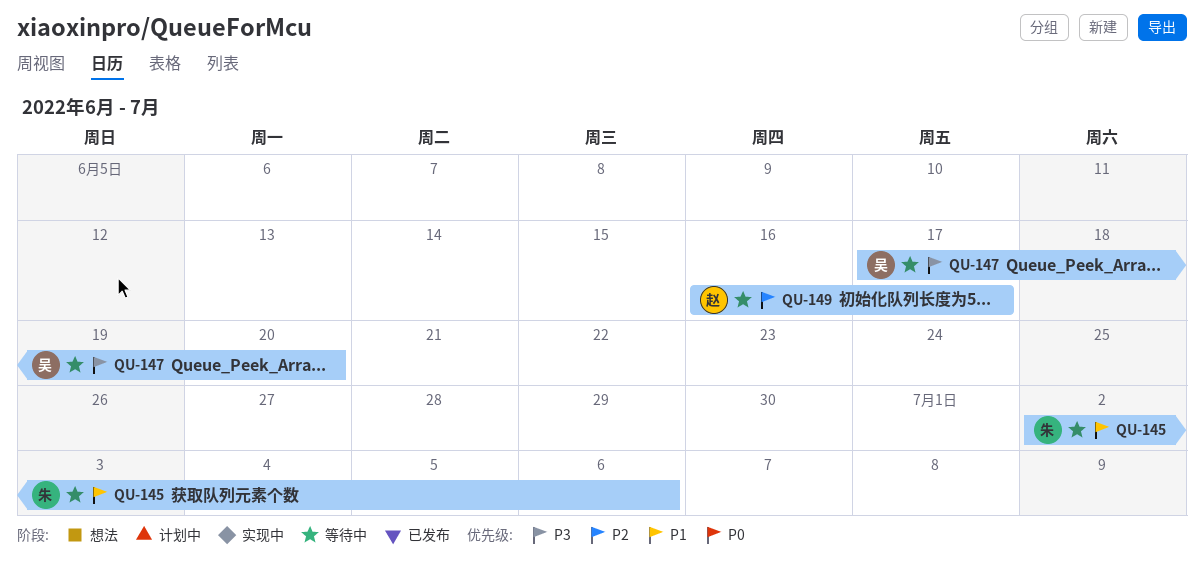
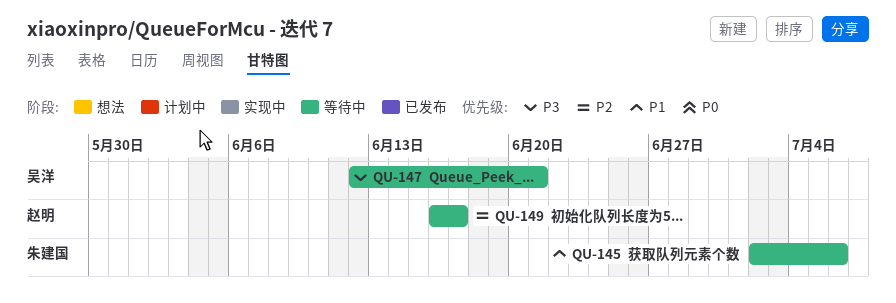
QU-147, start: Jun 17 -> Jun 12
QU-147, due: Jun 20 -> Jun 21

